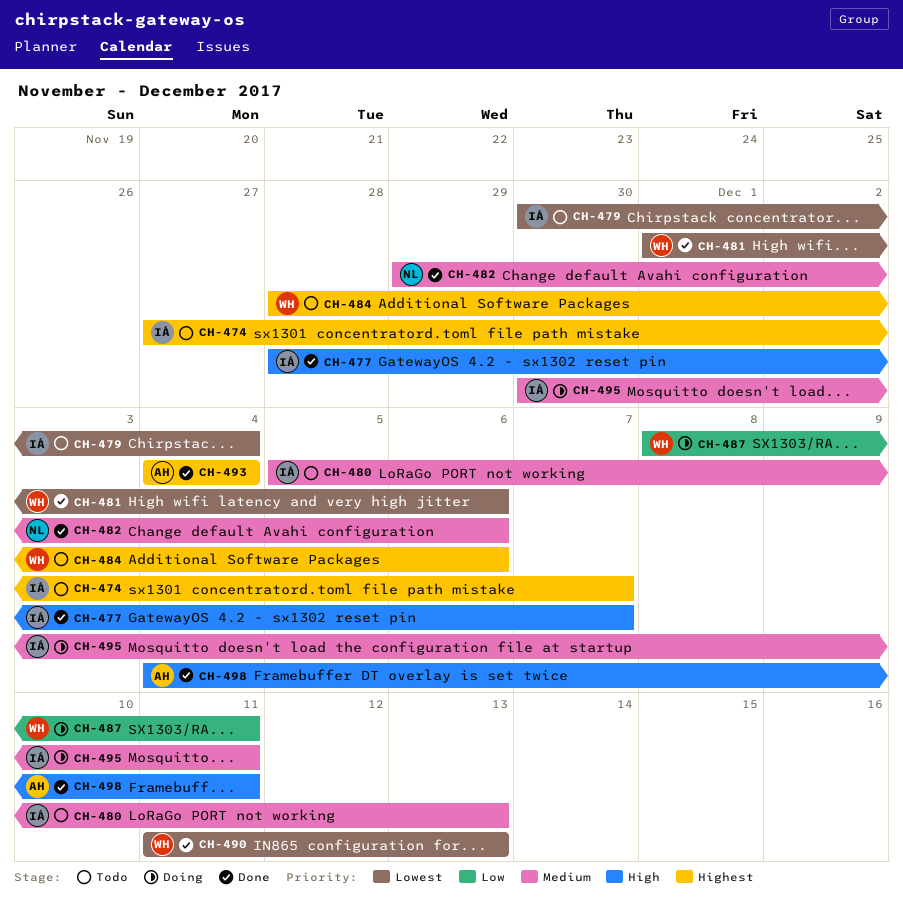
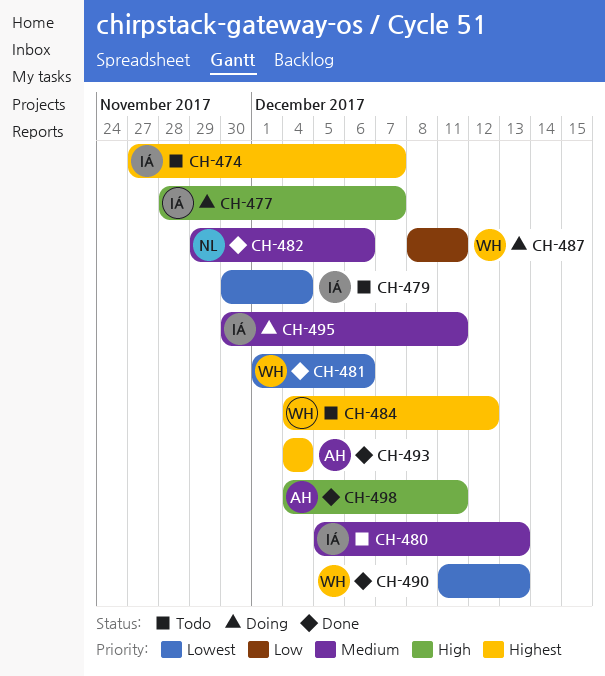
CH-477, status: Done -> Doing
CH-484, start: Nov 28 -> Dec 4
CH-484, due: Dec 6 -> Dec 12

